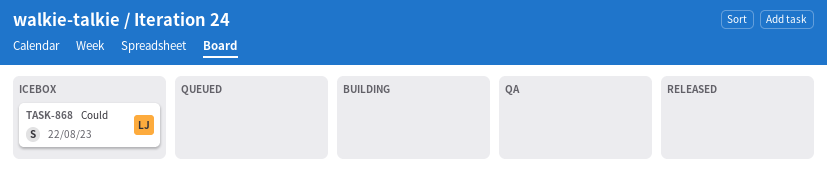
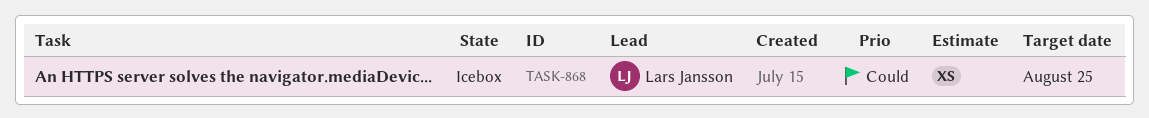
TASK-868, estimate: S -> XS
TASK-868, due: Aug 22 -> Aug 25

